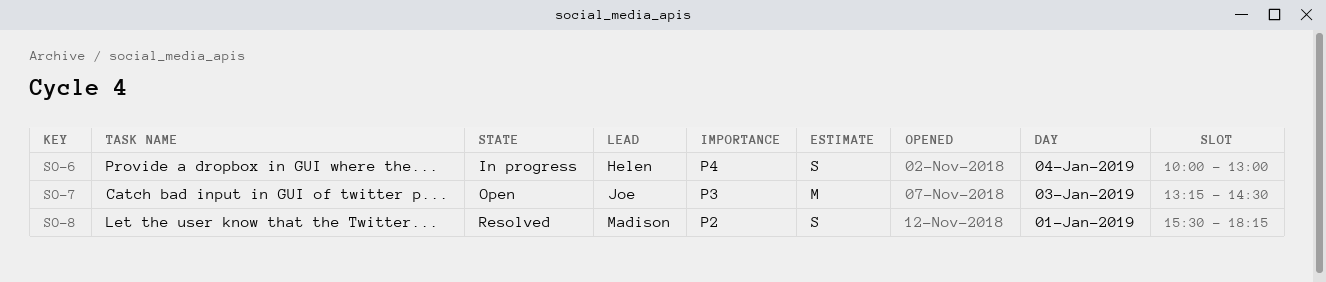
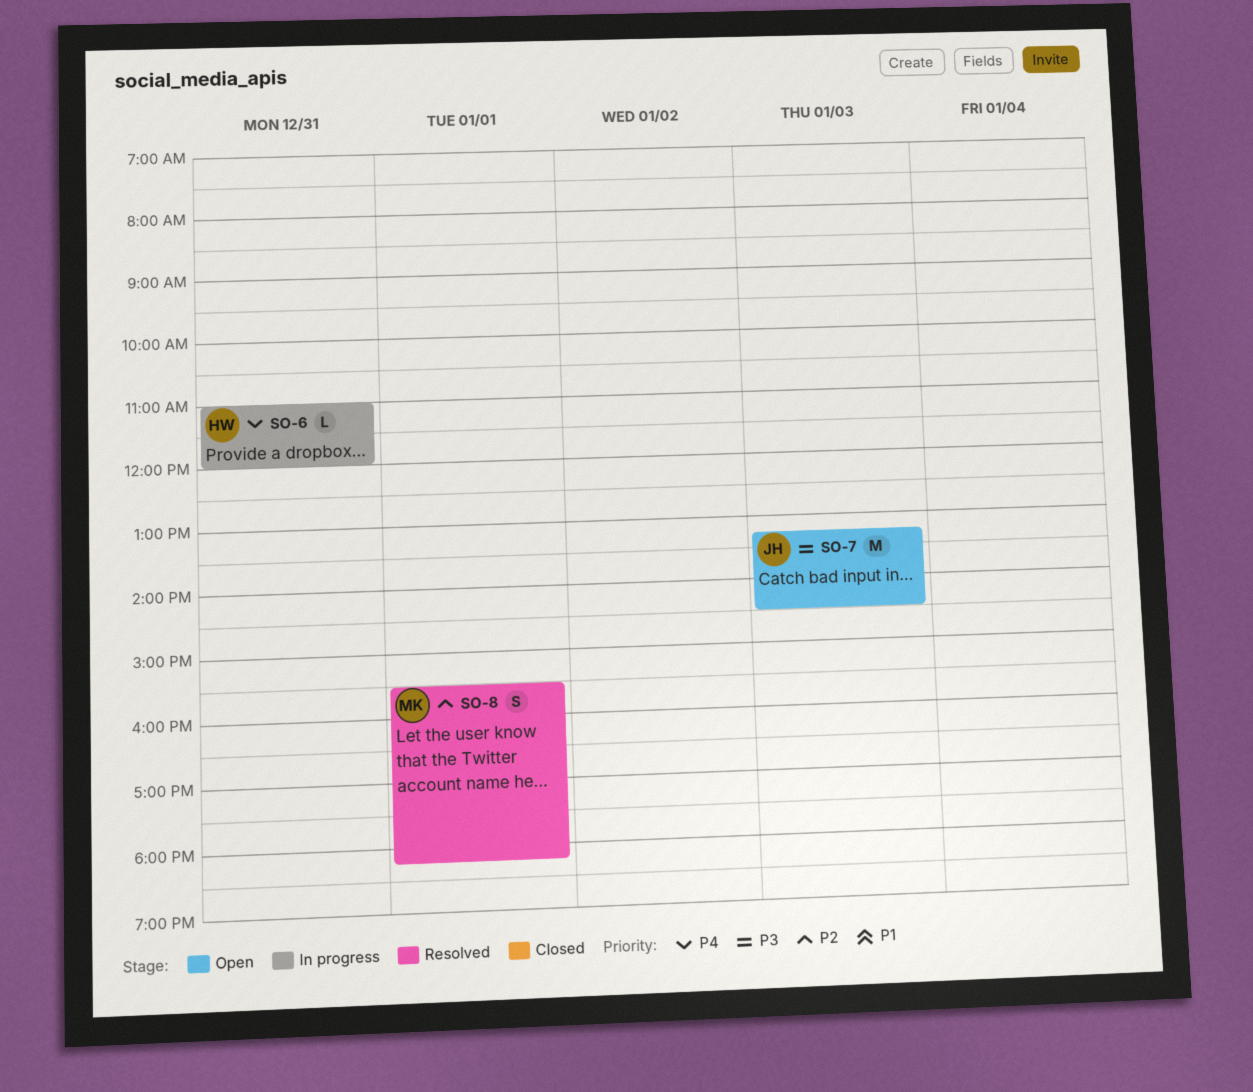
SO-6, estimate: S -> L
SO-6, day: Jan 4 -> Dec 31
SO-6, begins: 10:00 -> 11:00
SO-6, ends: 13:00 -> 12:00

